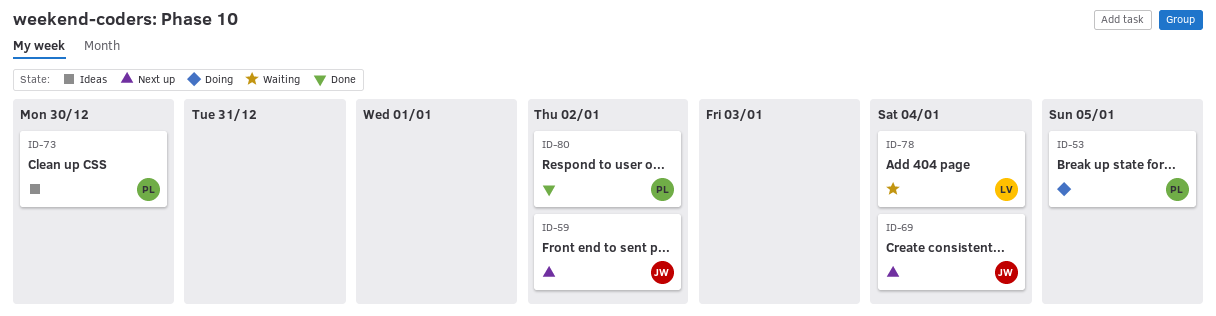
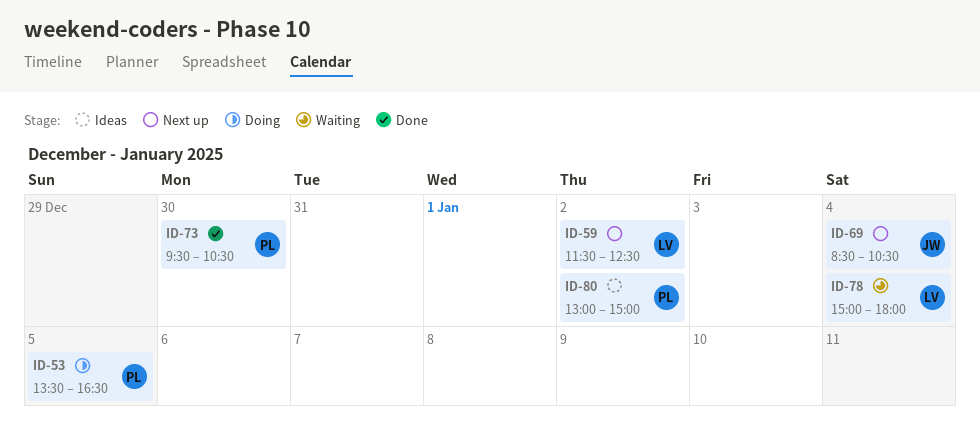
ID-59, owner: JW -> LV
ID-73, status: Ideas -> Done
ID-80, status: Done -> Ideas

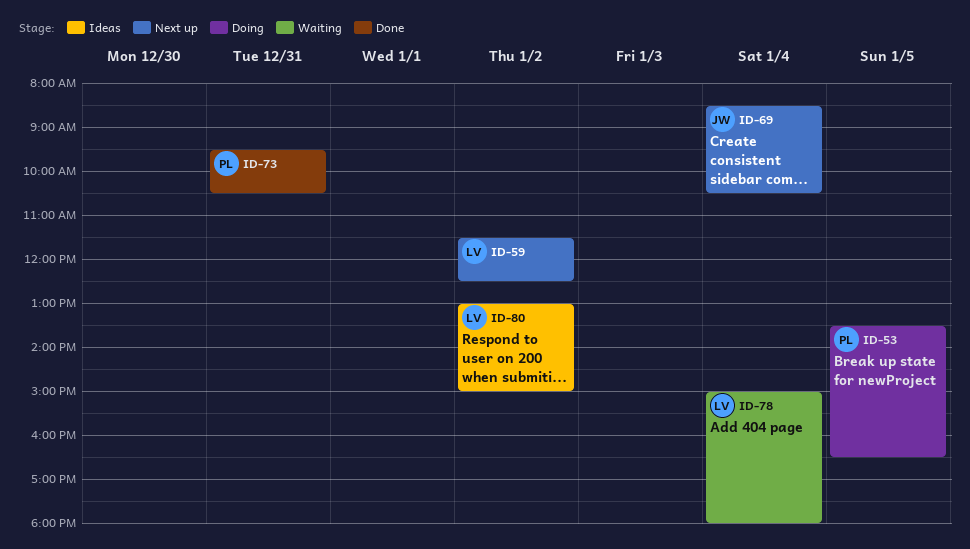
ID-73, day: Dec 30 -> Dec 31
ID-80, owner: PL -> LV

